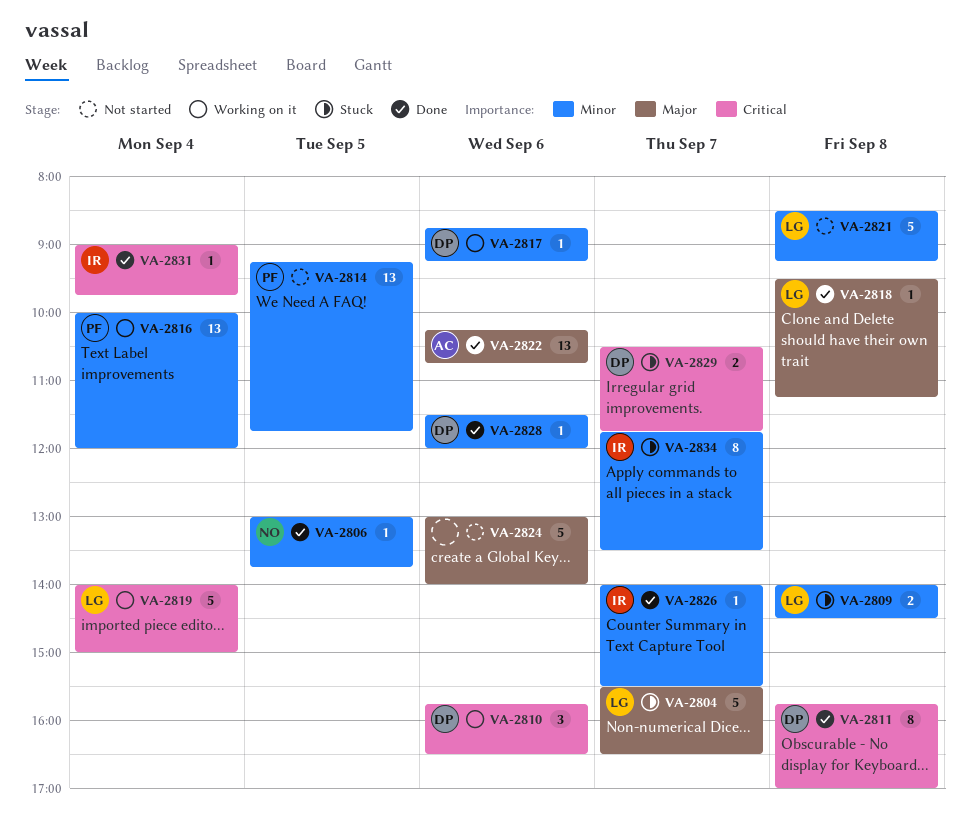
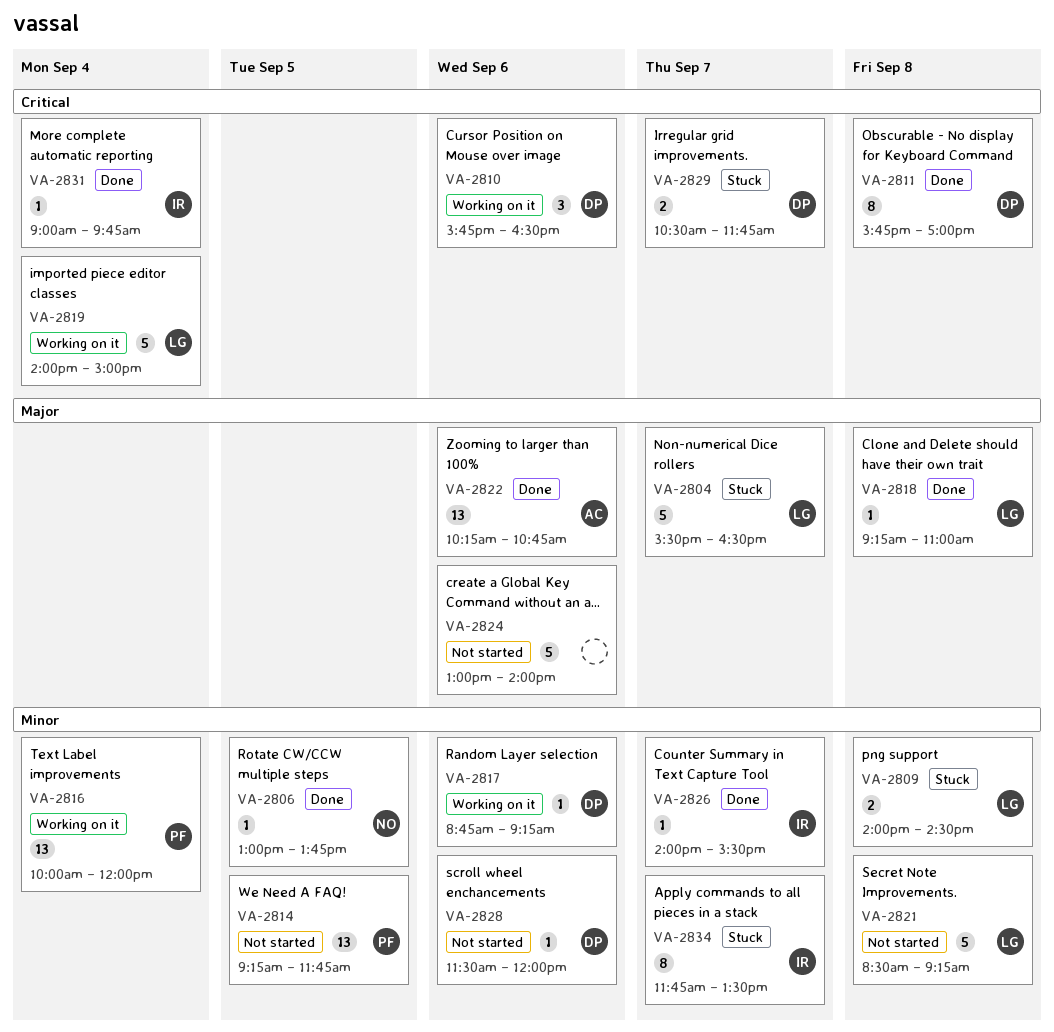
VA-2818, begins: 09:30 -> 09:15
VA-2818, ends: 11:15 -> 11:00
VA-2828, status: Done -> Not started

